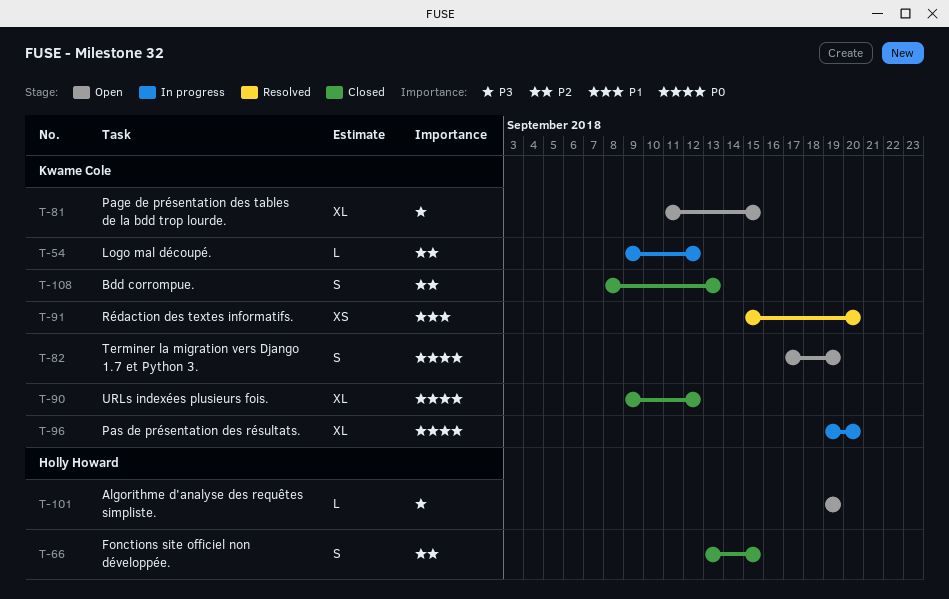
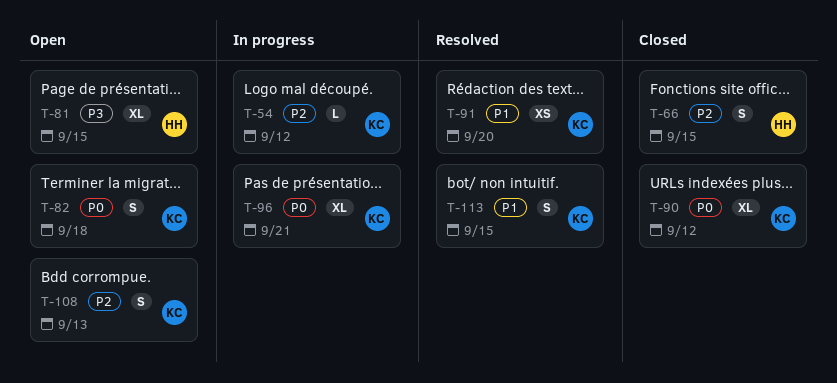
T-81, owner: Kwame Cole -> Holly Howard
T-82, due: Sep 19 -> Sep 18
T-96, due: Sep 20 -> Sep 21
T-101: present -> none
T-108, status: Closed -> Open
T-113: none -> present

